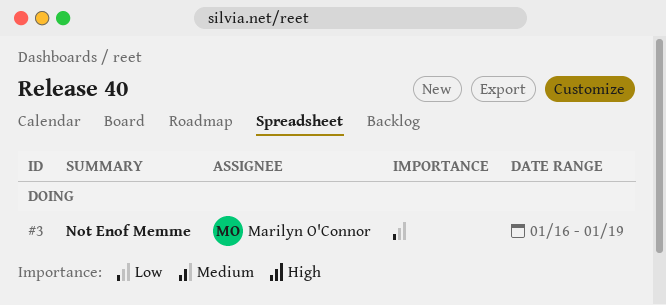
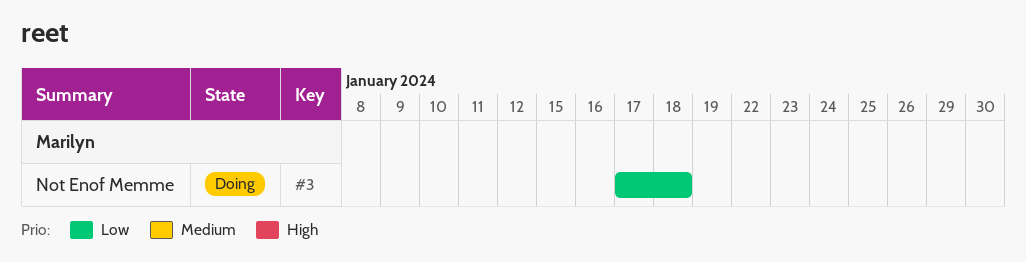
#3, start: Jan 16 -> Jan 17
#3, due: Jan 19 -> Jan 18

